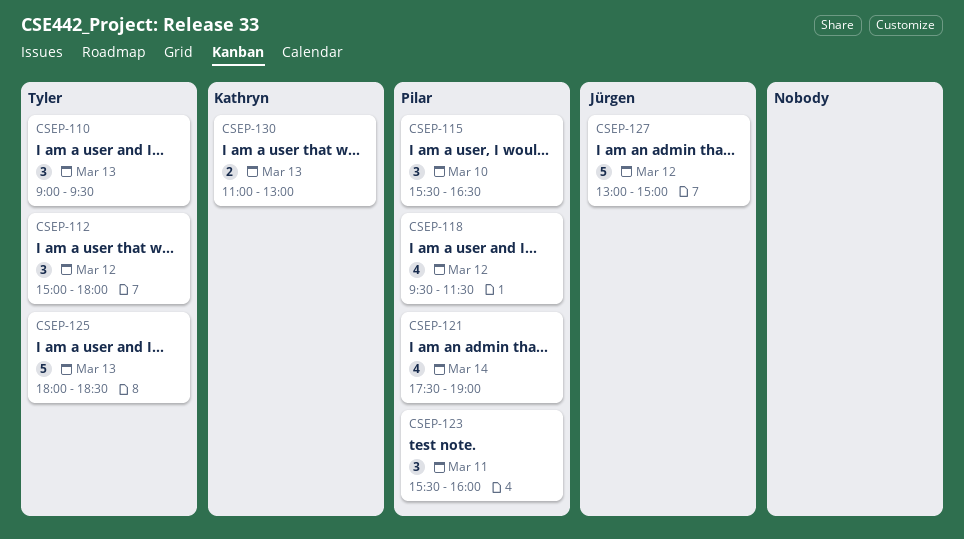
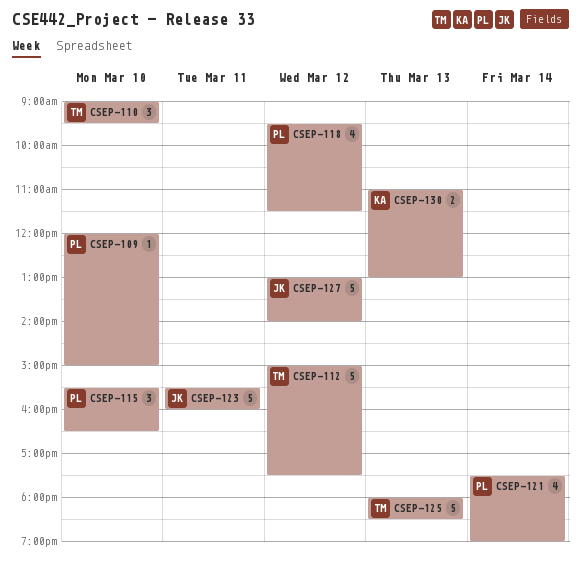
CSEP-109: none -> present
CSEP-110, day: Mar 13 -> Mar 10
CSEP-112, estimate: 3 -> 5
CSEP-112, ends: 18:00 -> 17:30
CSEP-123, owner: Pilar -> Jürgen
CSEP-123, estimate: 3 -> 5
CSEP-127, ends: 15:00 -> 14:00

